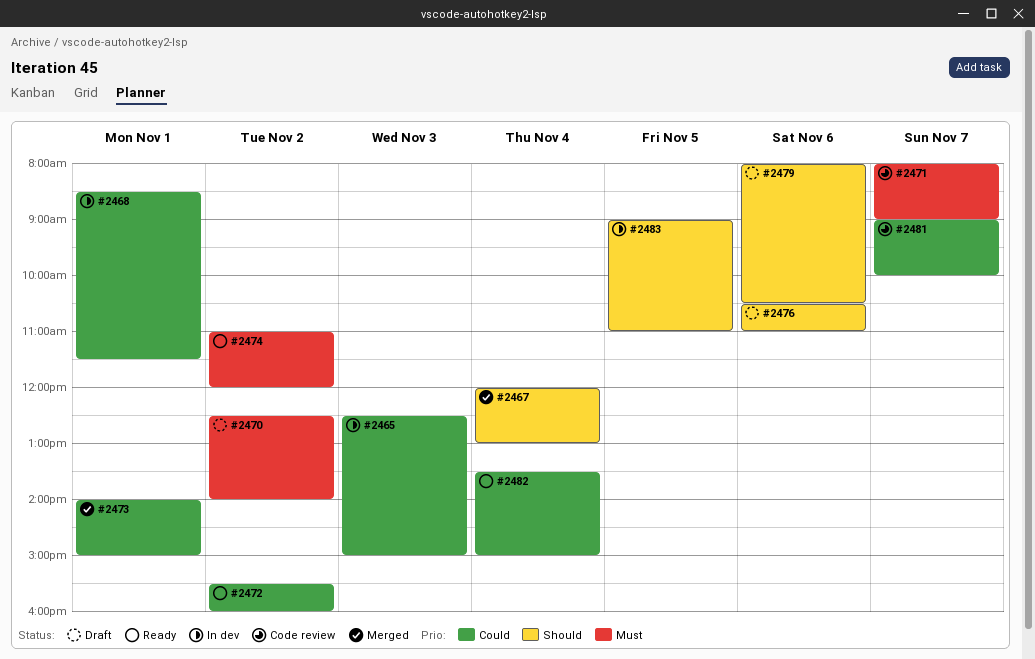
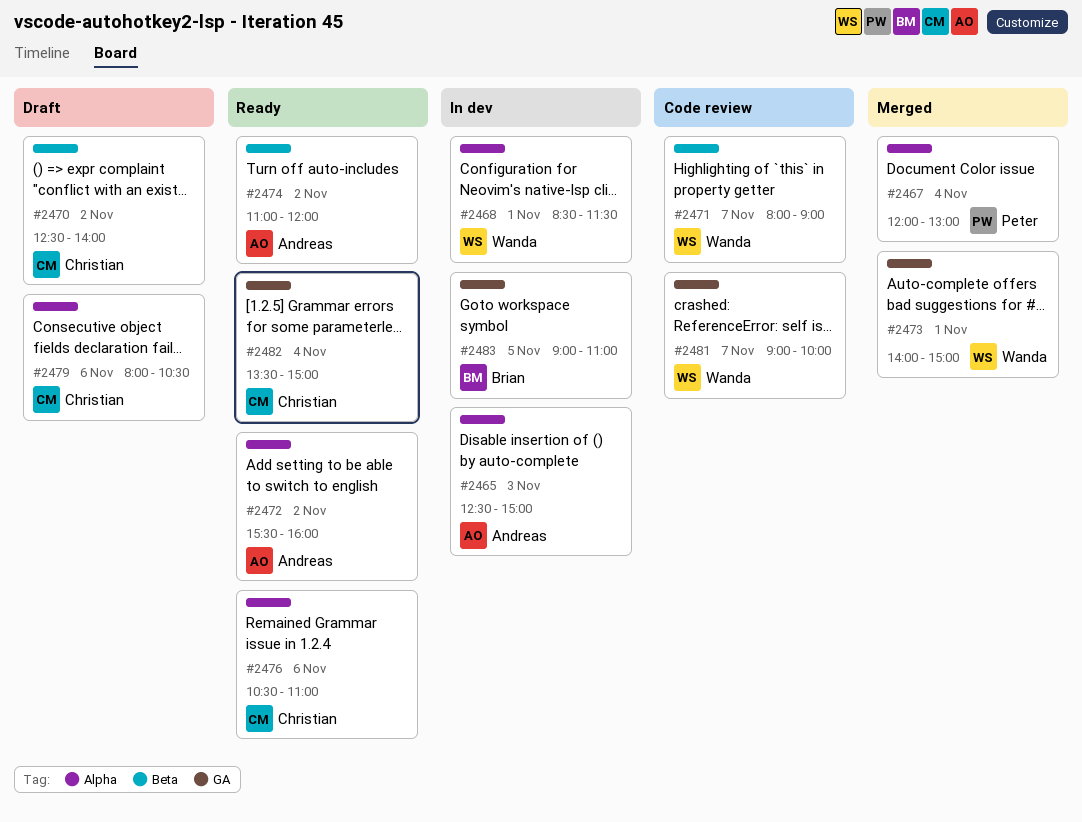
#2476, status: Draft -> Ready

